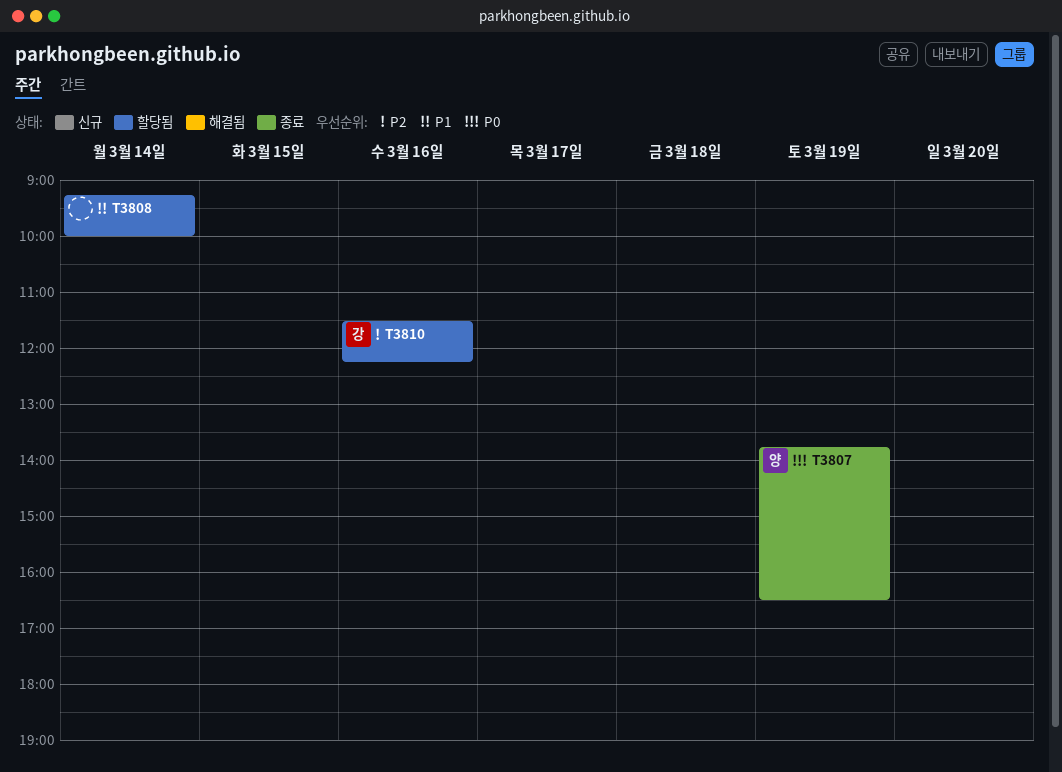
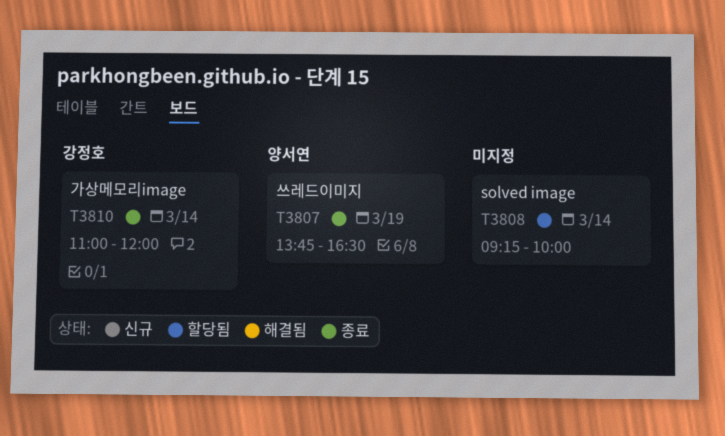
T3810, status: 할당됨 -> 종료
T3810, day: Mar 16 -> Mar 14
T3810, begins: 11:30 -> 11:00
T3810, ends: 12:15 -> 12:00

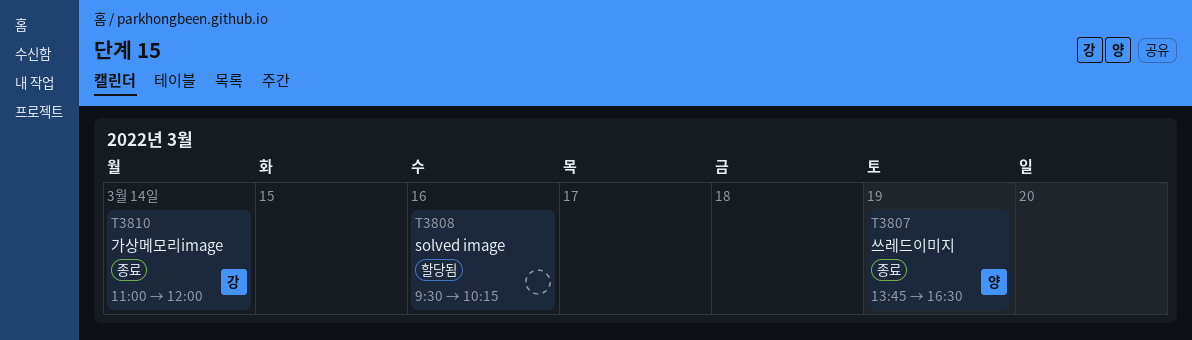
T3808, day: Mar 14 -> Mar 16
T3808, begins: 09:15 -> 09:30
T3808, ends: 10:00 -> 10:15

